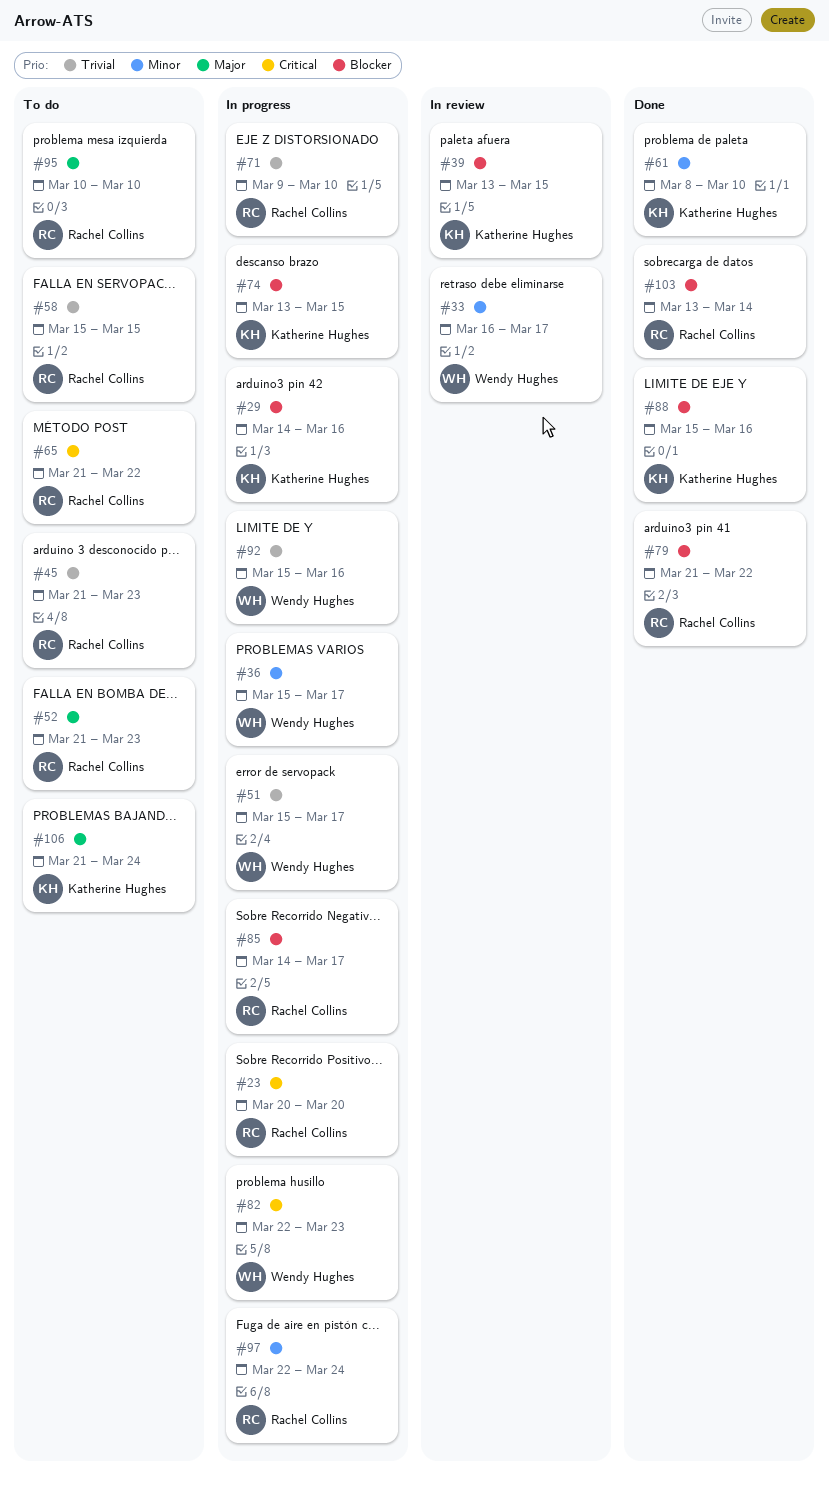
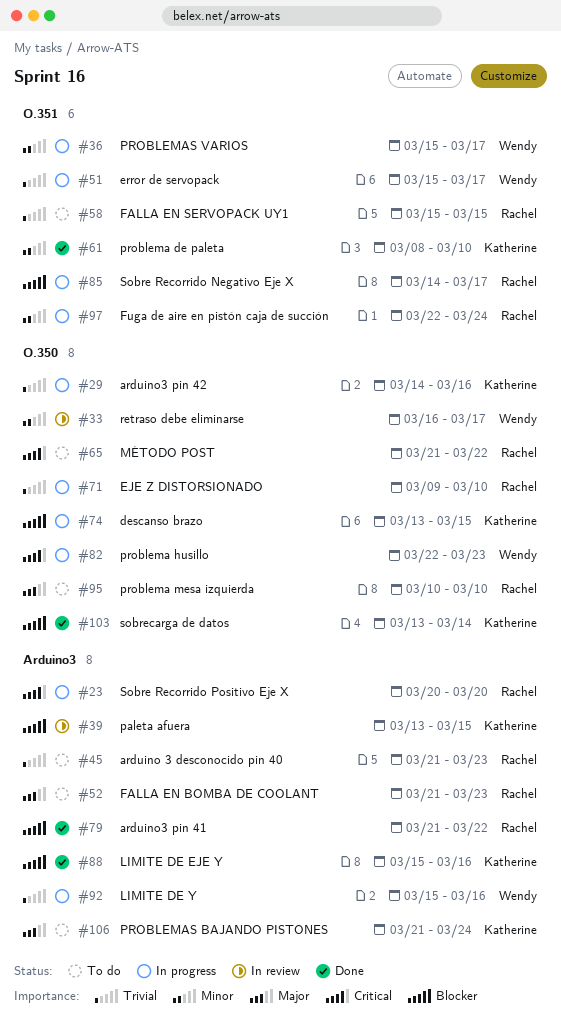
#29, priority: Blocker -> Trivial
#103, owner: Rachel Collins -> Katherine Hughes

